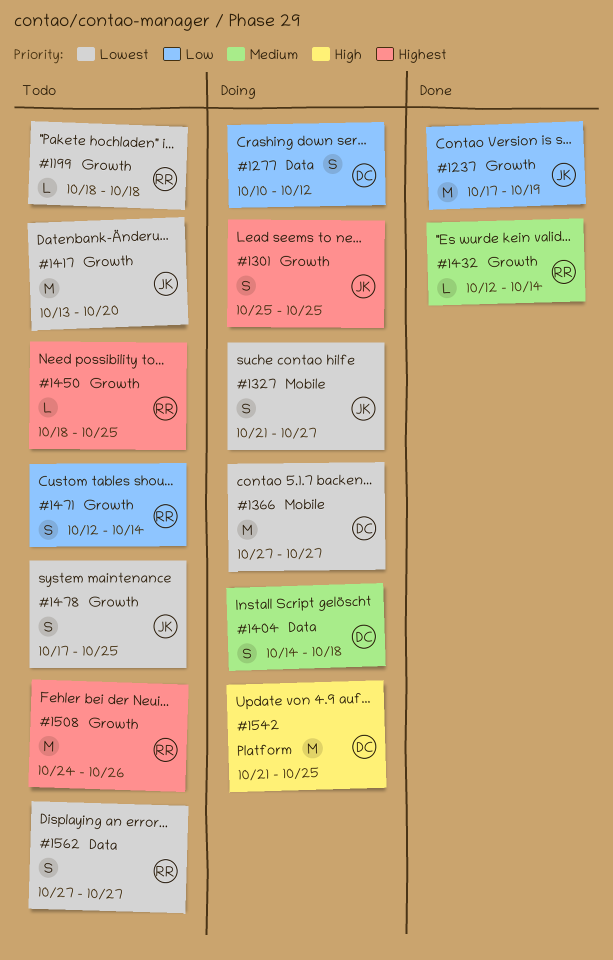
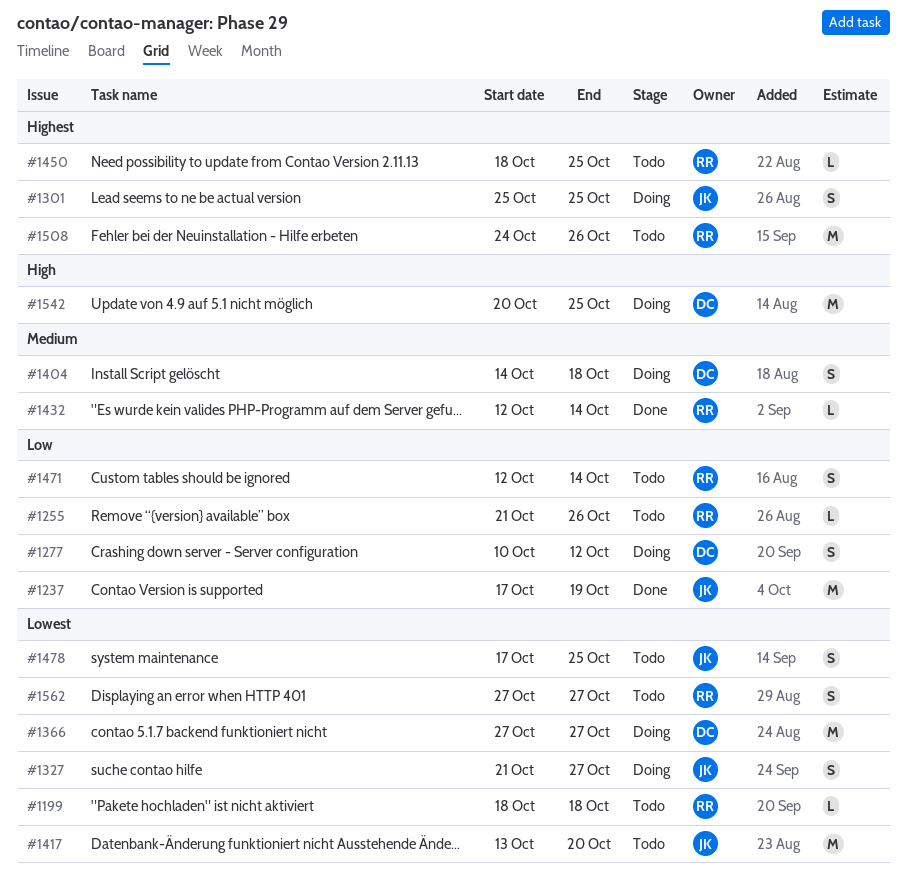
#1255: none -> present
#1542, start: Oct 21 -> Oct 20

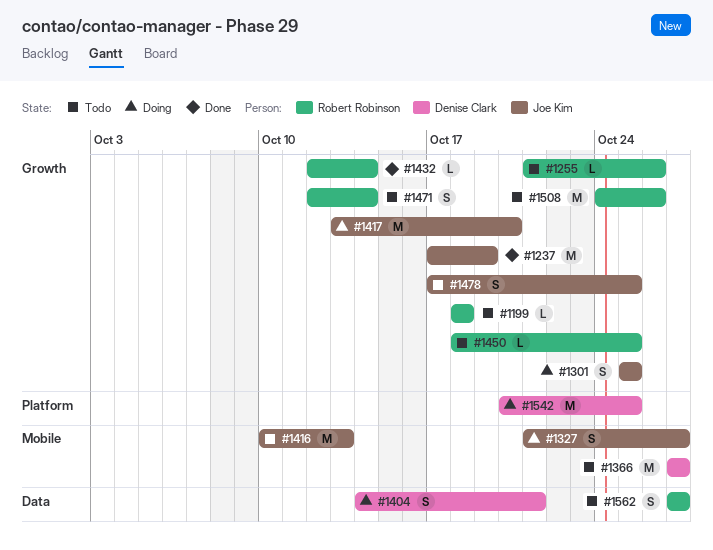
#1277: present -> none
#1366, status: Doing -> Todo
#1404, due: Oct 18 -> Oct 21
#1416: none -> present
#1417, status: Todo -> Doing

